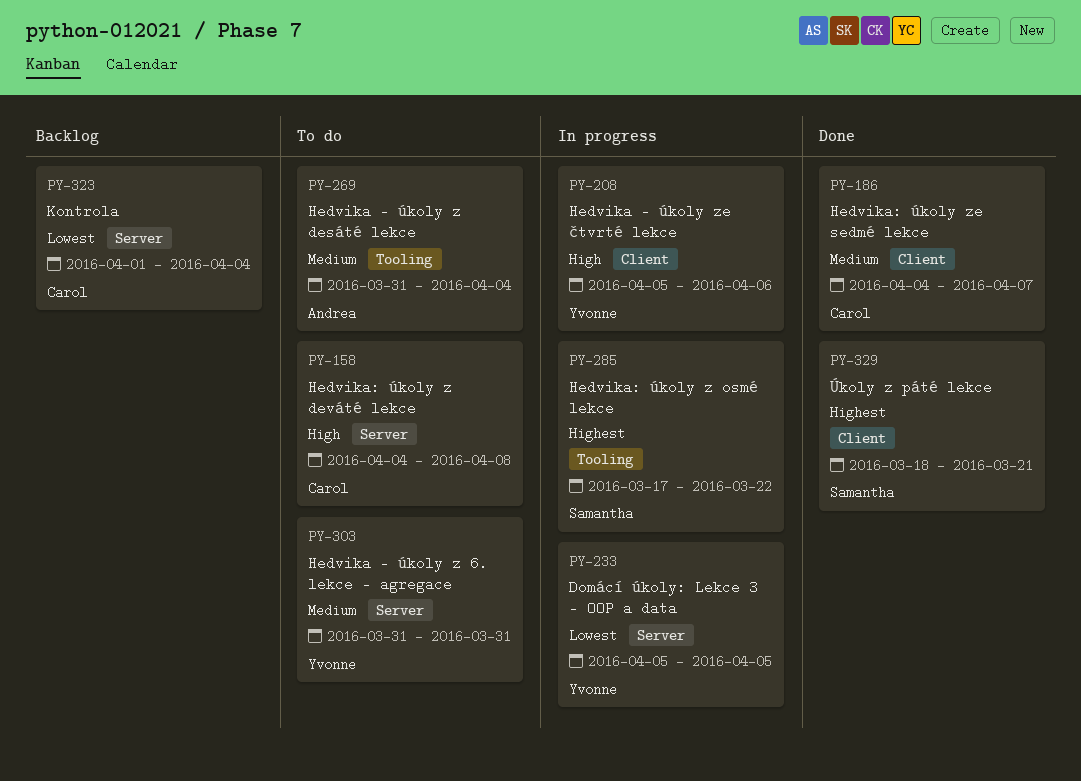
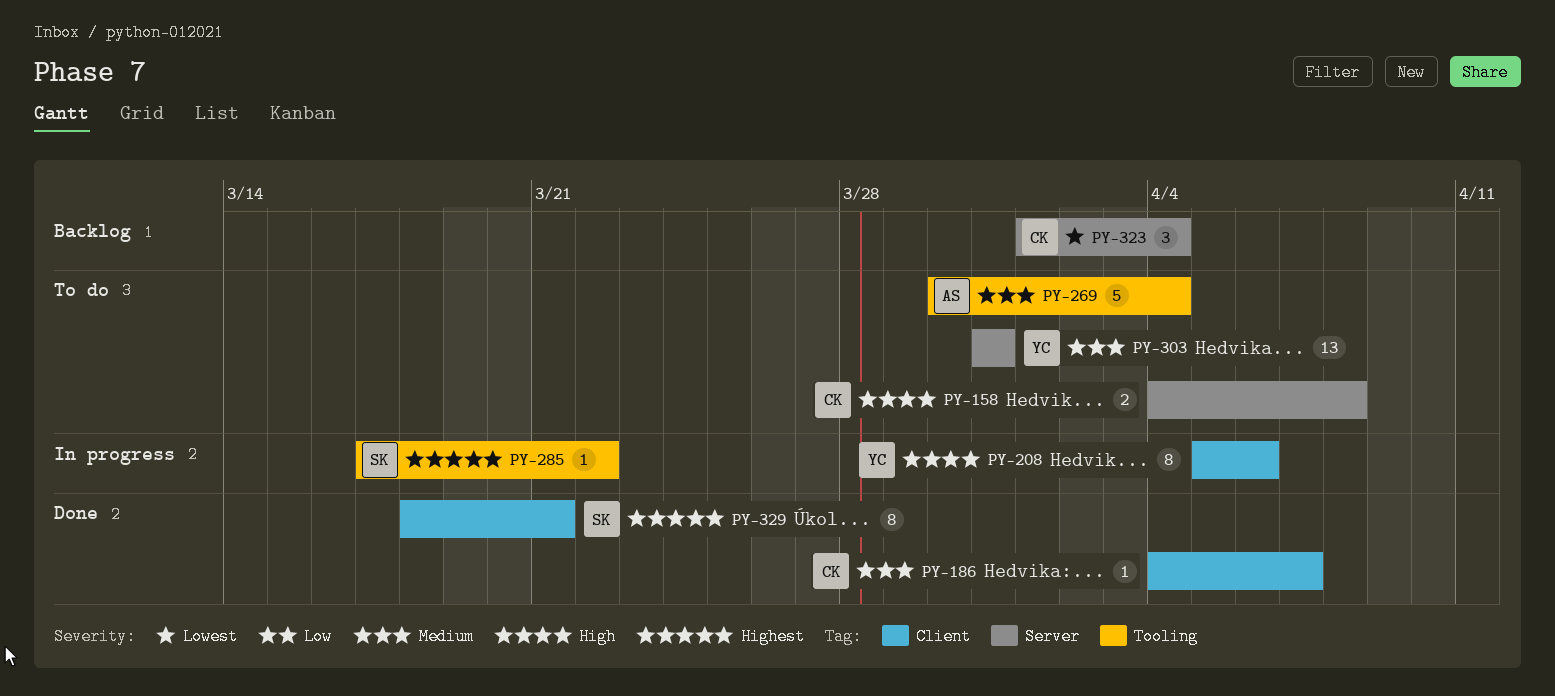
PY-233: present -> none
PY-269, start: Mar 31 -> Mar 30

